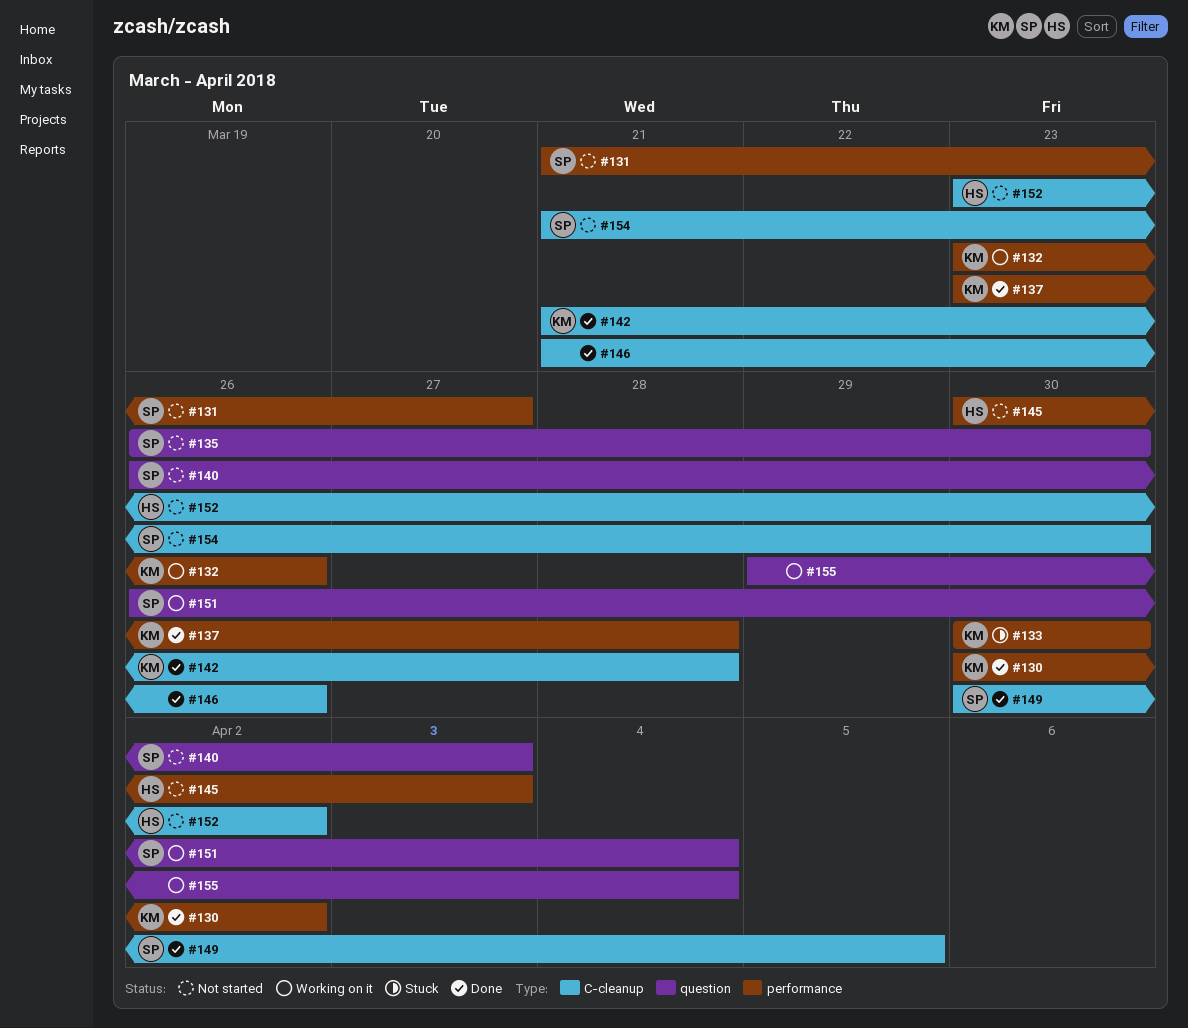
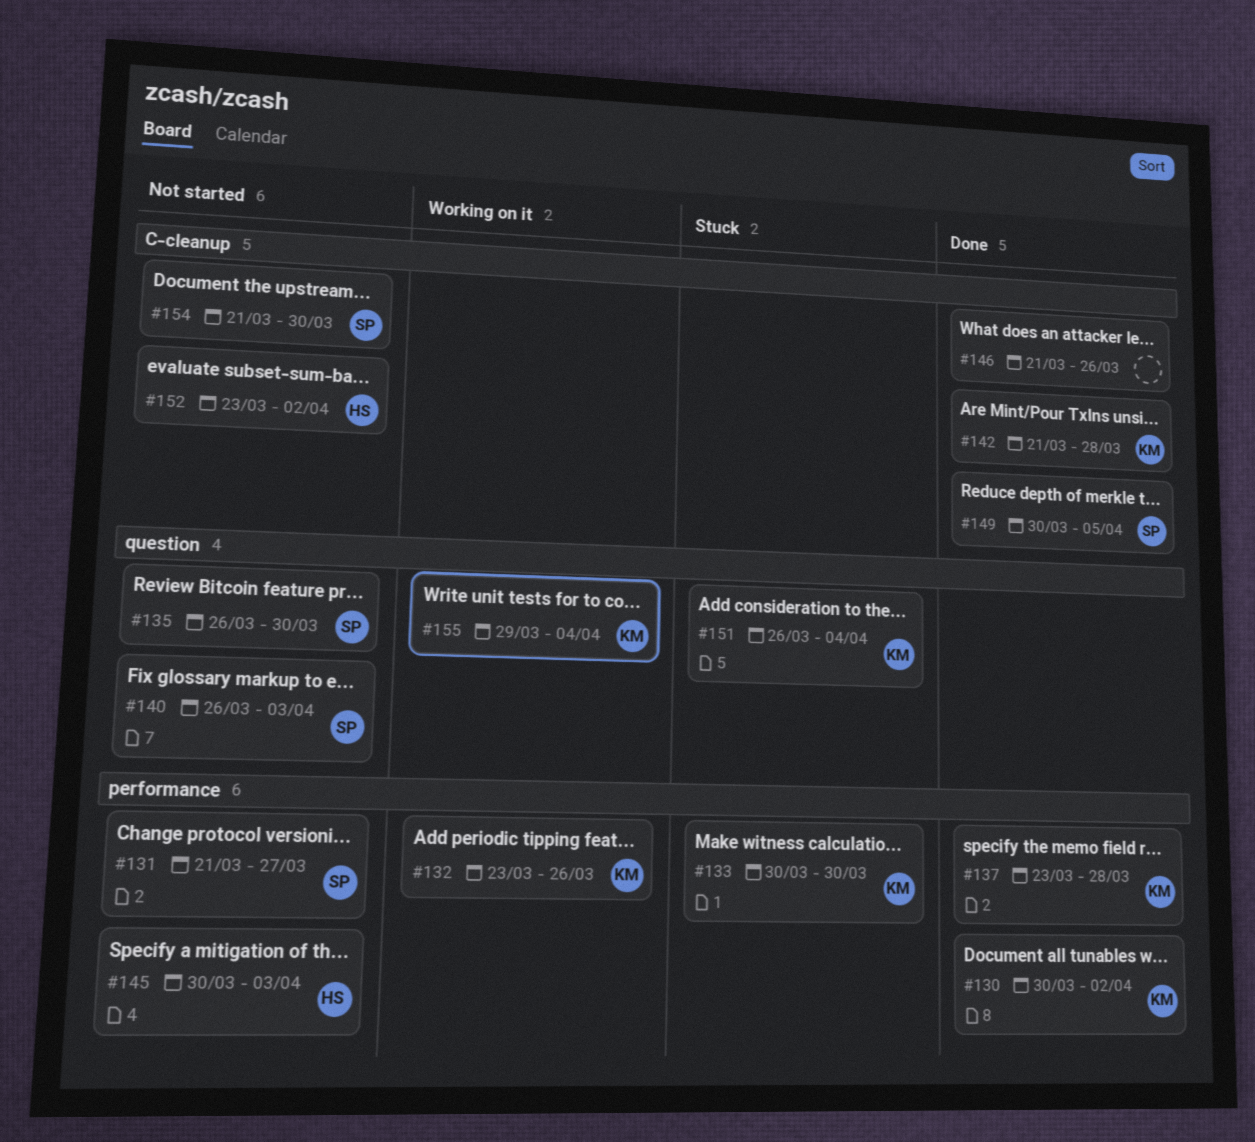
#151, status: Working on it -> Stuck
#151, owner: SP -> KM
#155, owner: none -> KM

